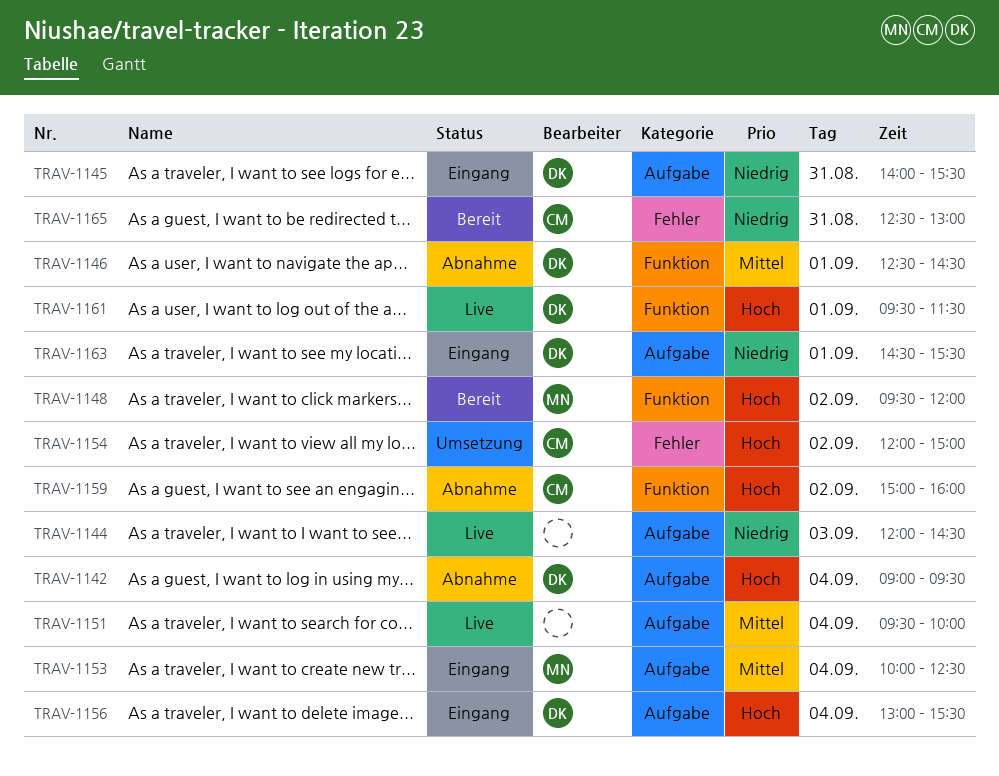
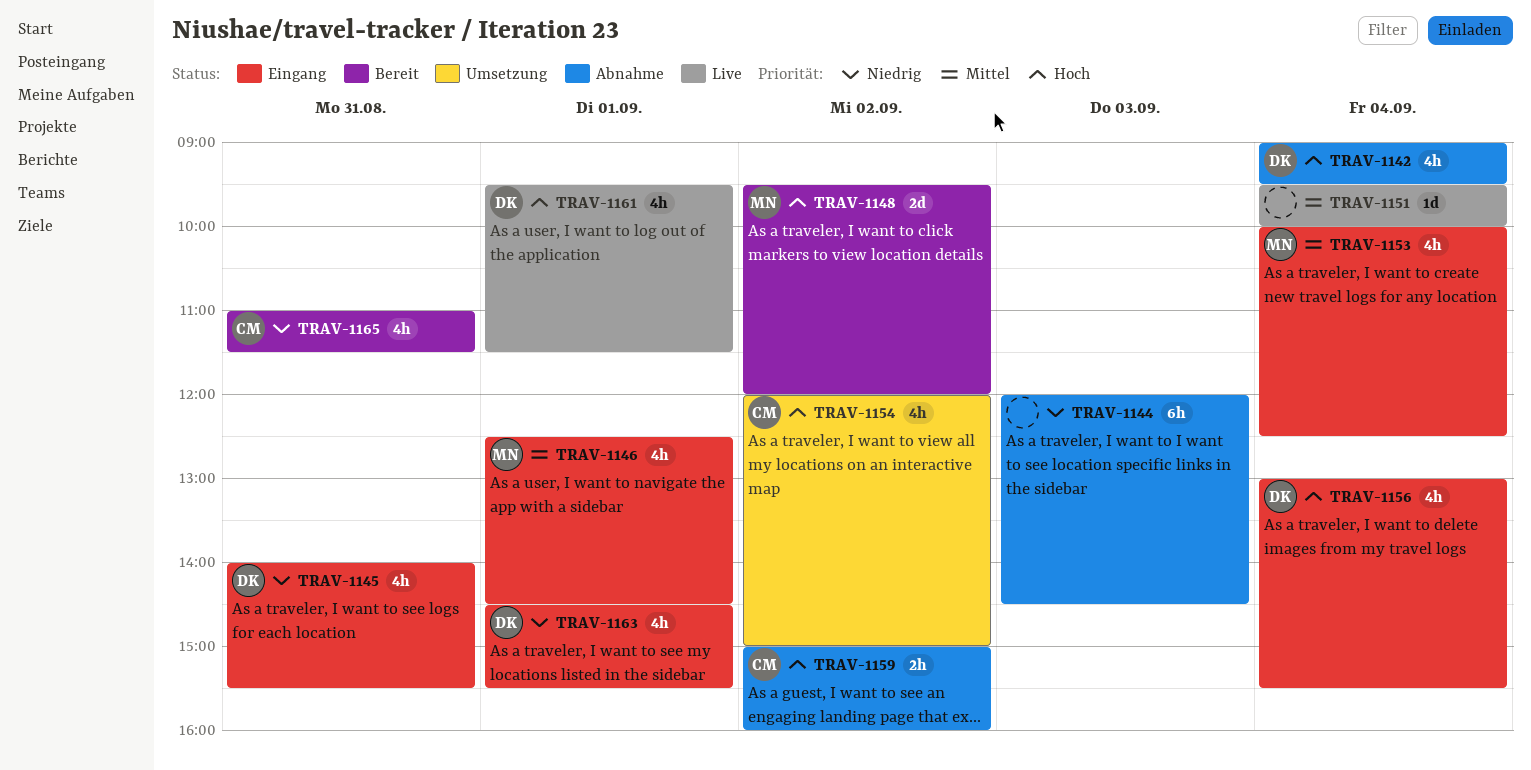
TRAV-1144, status: Live -> Abnahme
TRAV-1146, status: Abnahme -> Eingang
TRAV-1146, owner: DK -> MN
TRAV-1165, begins: 12:30 -> 11:00
TRAV-1165, ends: 13:00 -> 11:30

